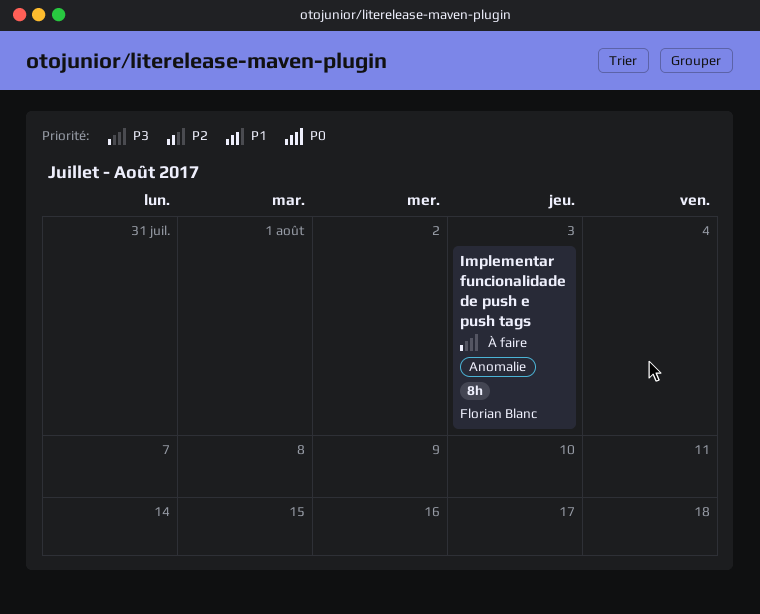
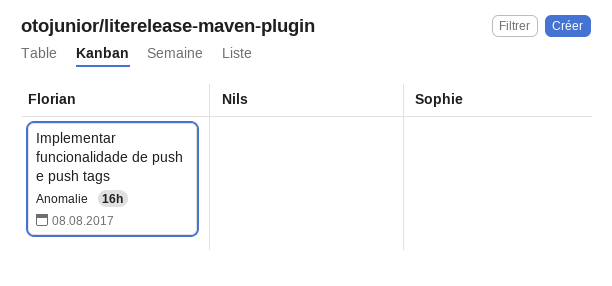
Implementar funcionalidade de push e push tags, estimate: 8h -> 16h
Implementar funcionalidade de push e push tags, due: Aug 3 -> Aug 8

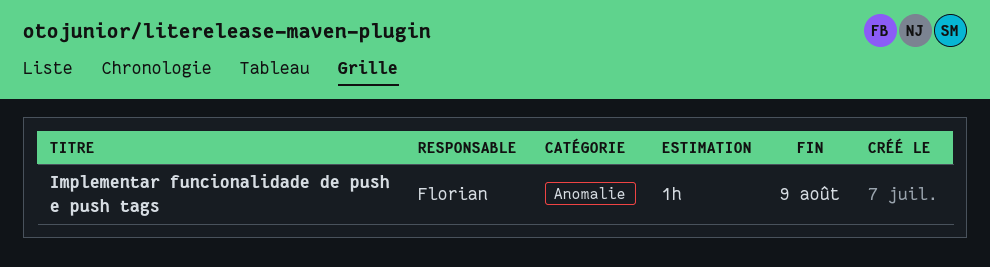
Implementar funcionalidade de push e push tags, estimate: 16h -> 1h
Implementar funcionalidade de push e push tags, due: Aug 8 -> Aug 9

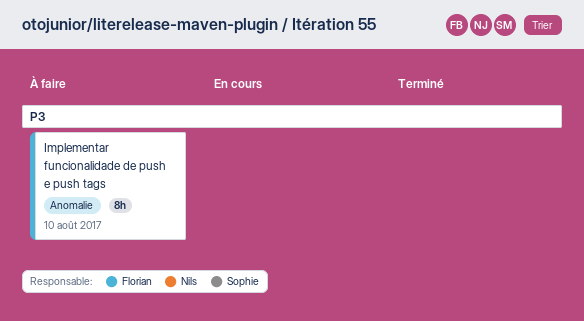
Implementar funcionalidade de push e push tags, estimate: 1h -> 8h
Implementar funcionalidade de push e push tags, due: Aug 9 -> Aug 10

